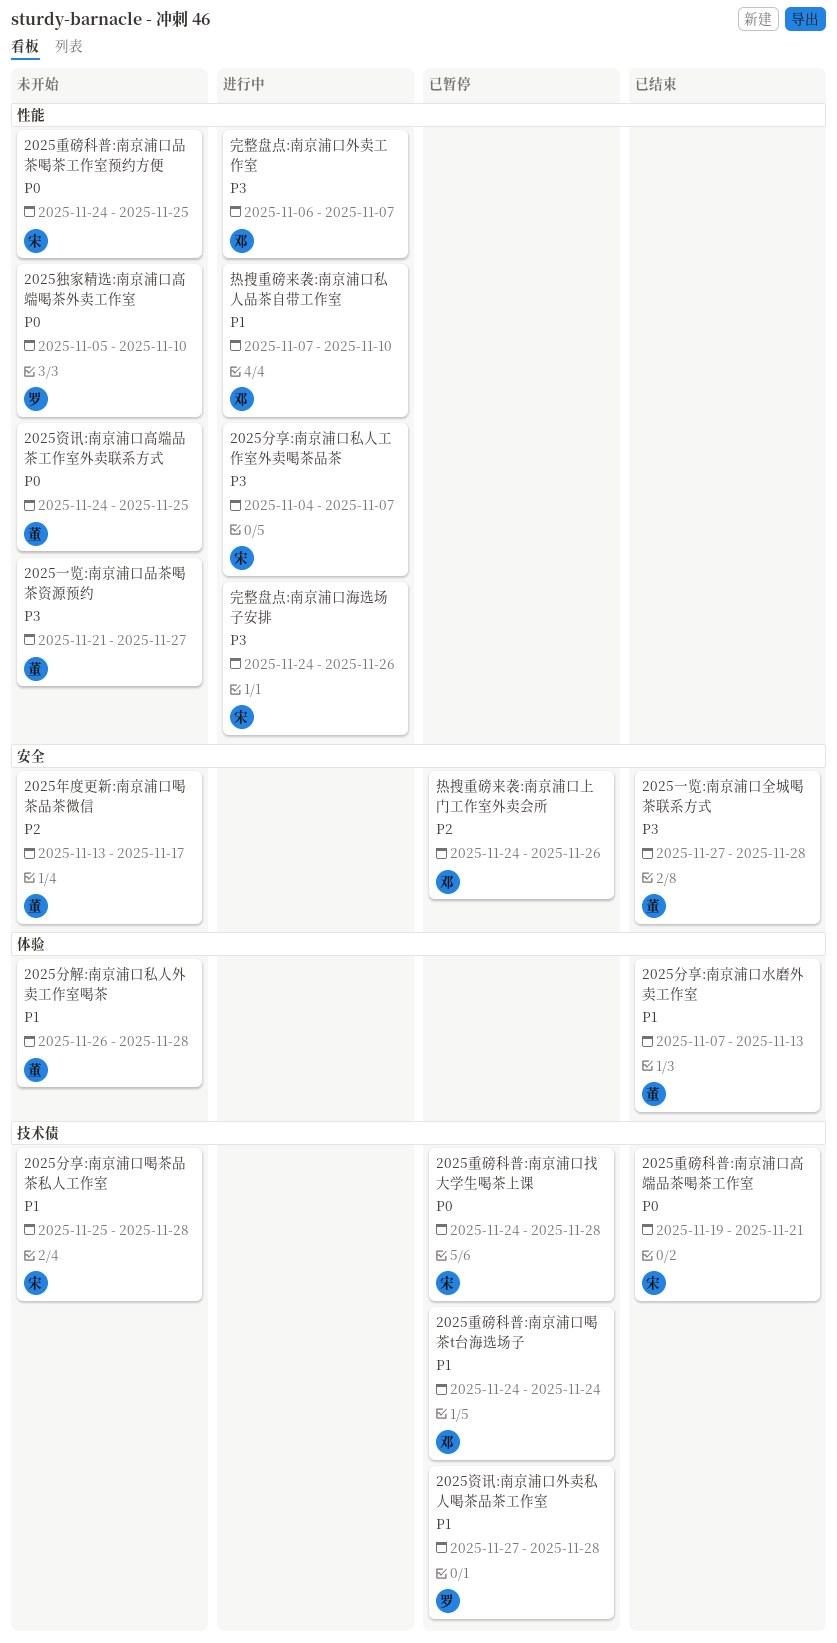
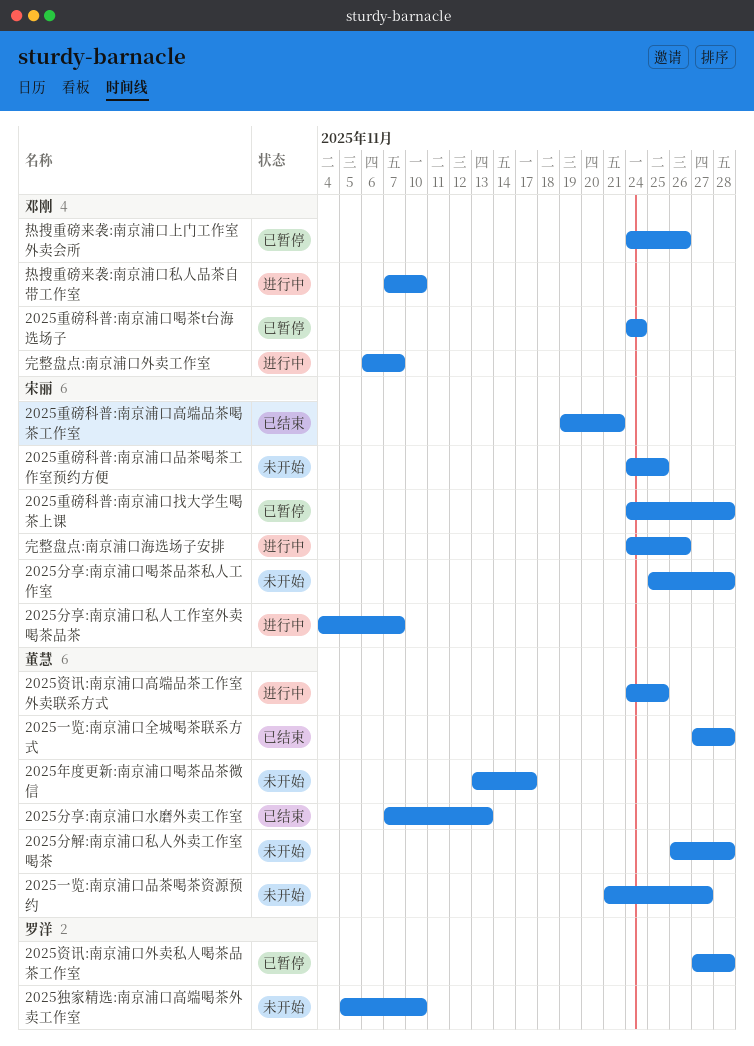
2025资讯:南京浦口高端品茶工作室外卖联系方式, status: 未开始 -> 进行中

